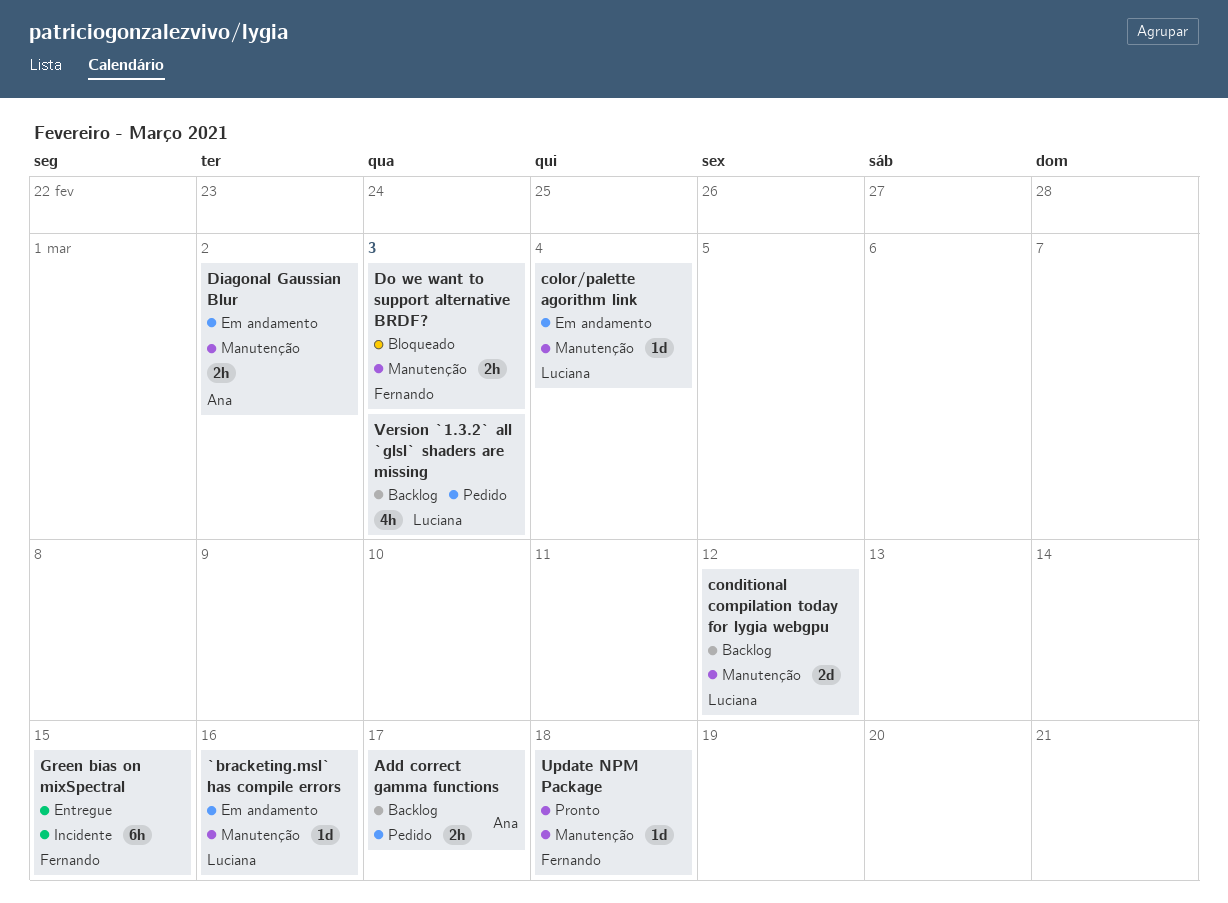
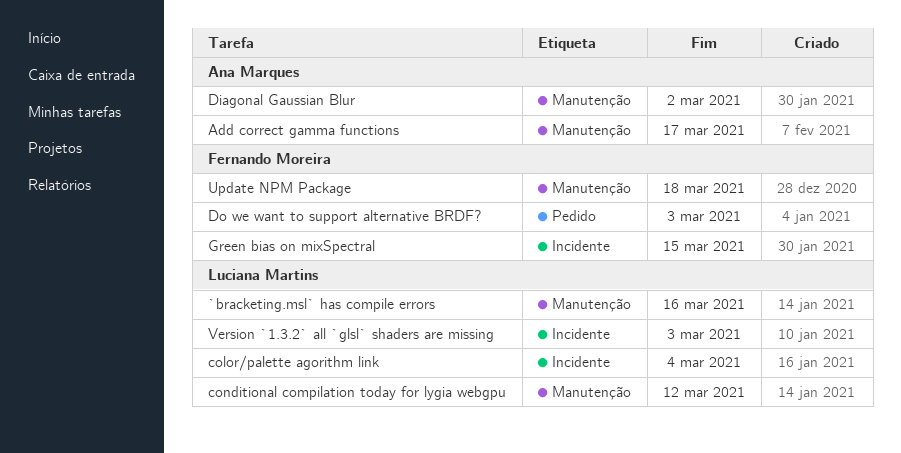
Add correct gamma functions, label: Pedido -> Manutenção
color/palette agorithm link, label: Manutenção -> Incidente
Do we want to support alternative BRDF?, label: Manutenção -> Pedido
Version `1.3.2` all `glsl` shaders are missing, label: Pedido -> Incidente

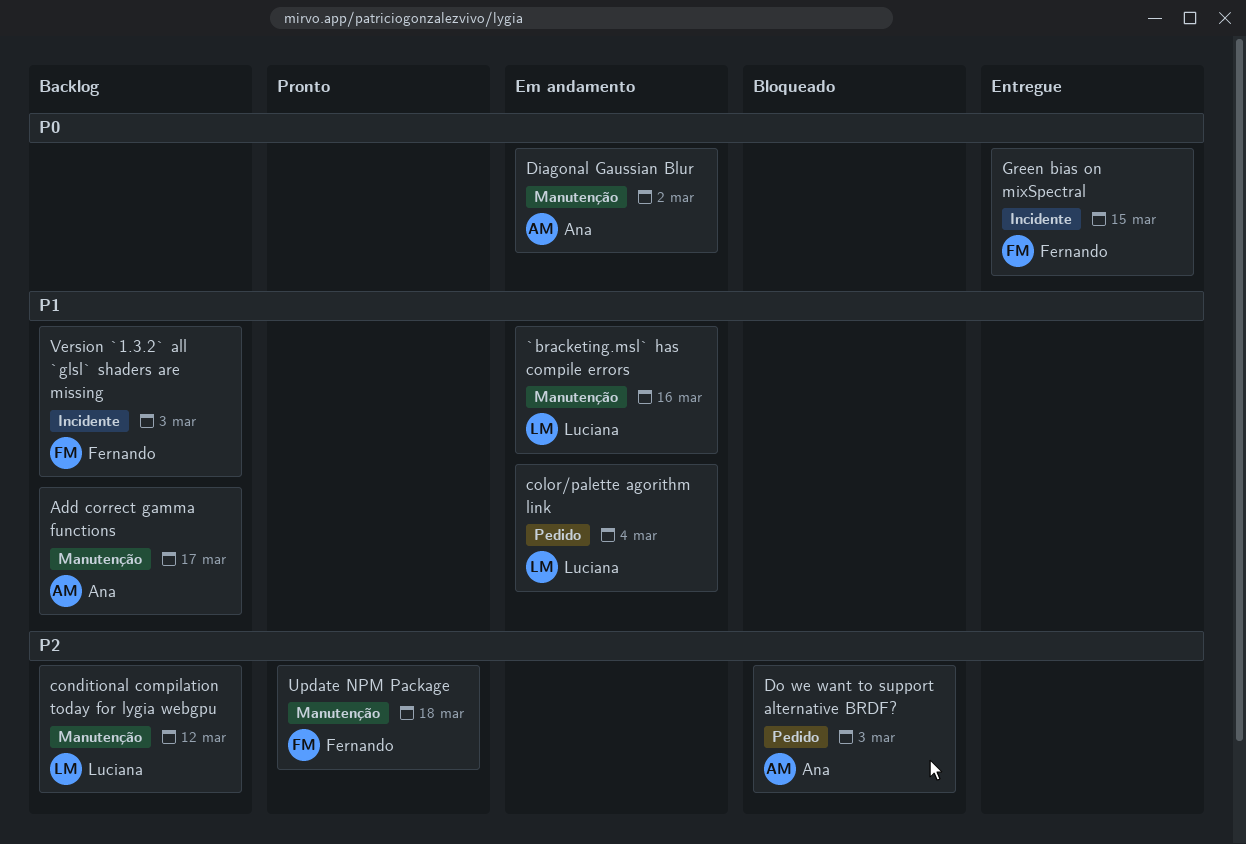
color/palette agorithm link, label: Incidente -> Pedido
Do we want to support alternative BRDF?, owner: Fernando Moreira -> Ana Marques
Version `1.3.2` all `glsl` shaders are missing, owner: Luciana Martins -> Fernando Moreira

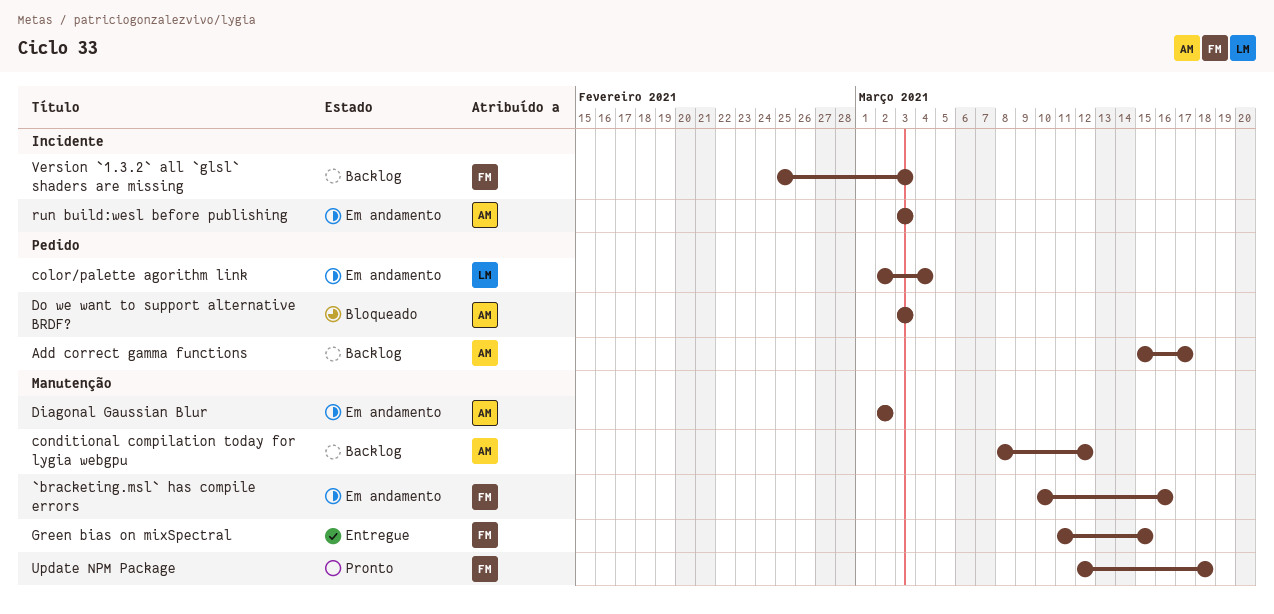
`bracketing.msl` has compile errors, owner: Luciana -> Fernando
Add correct gamma functions, label: Manutenção -> Pedido
conditional compilation today for lygia webgpu, owner: Luciana -> Ana
Green bias on mixSpectral, label: Incidente -> Manutenção
run build:wesl before publishing: none -> present

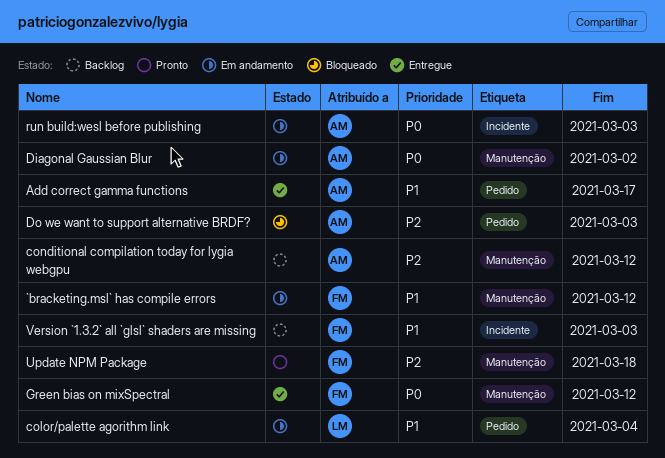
`bracketing.msl` has compile errors, due: Mar 16 -> Mar 12
Add correct gamma functions, status: Backlog -> Entregue
Green bias on mixSpectral, due: Mar 15 -> Mar 12

